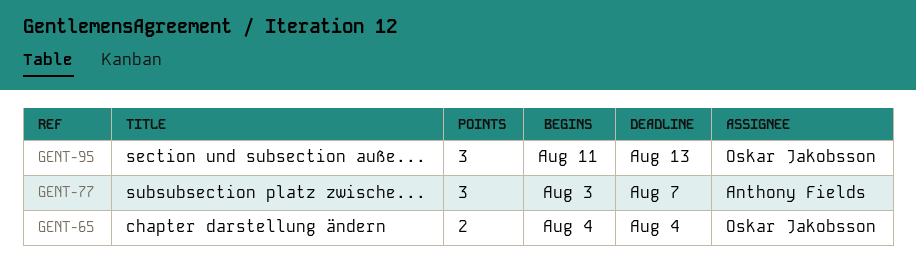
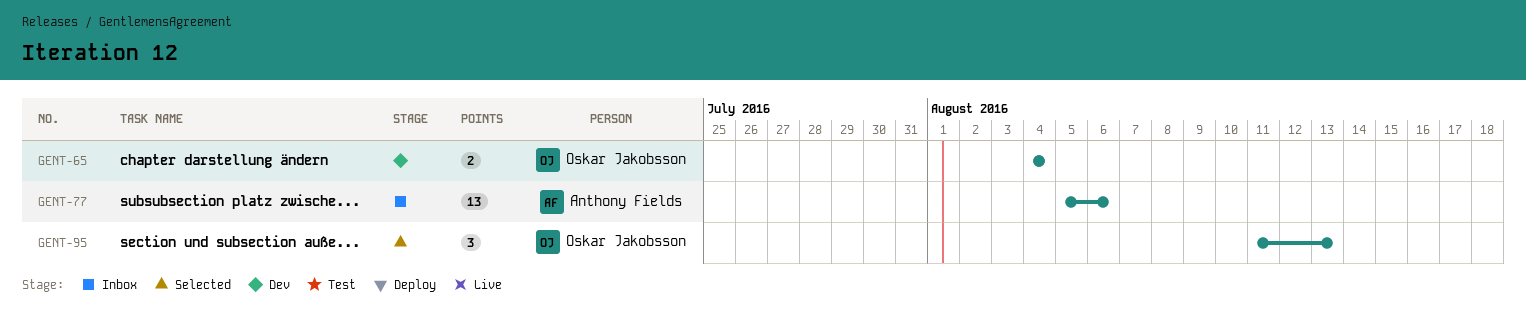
GENT-77, estimate: 3 -> 13
GENT-77, start: Aug 3 -> Aug 5
GENT-77, due: Aug 7 -> Aug 6

